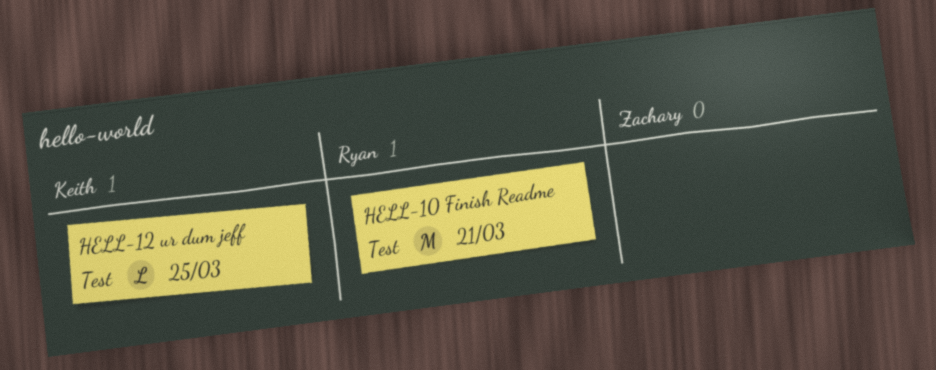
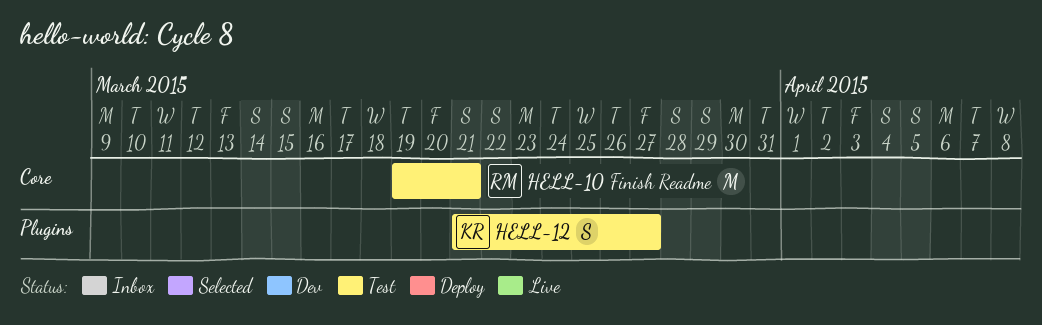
HELL-12, estimate: L -> S
HELL-12, due: Mar 25 -> Mar 27

